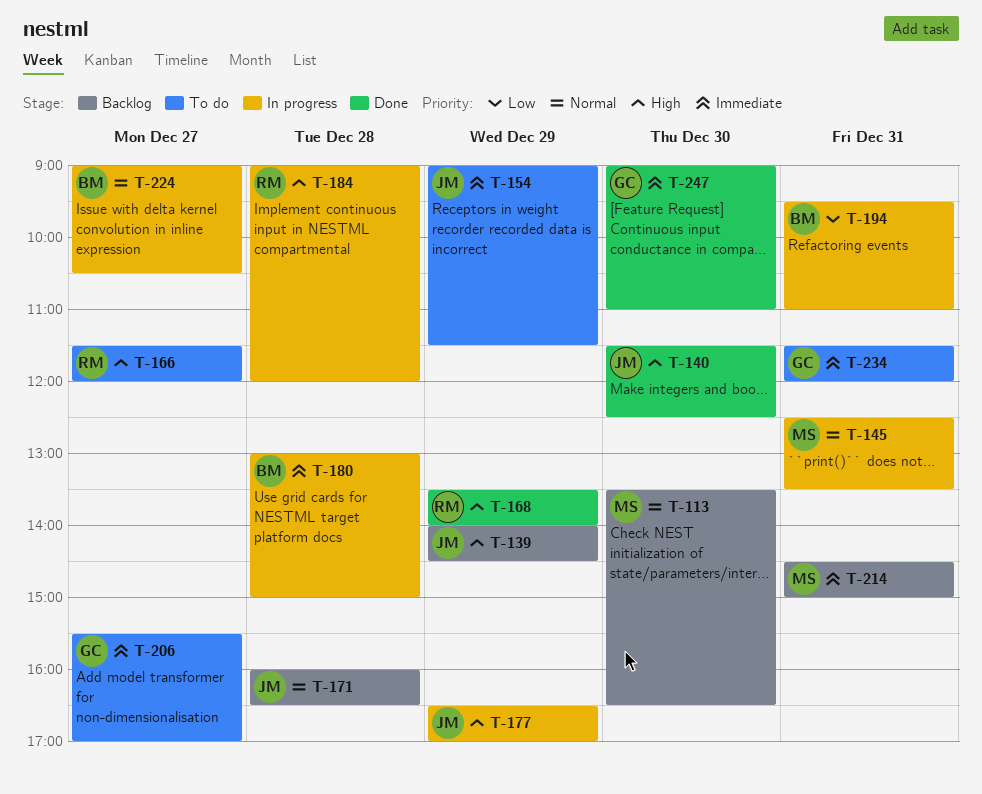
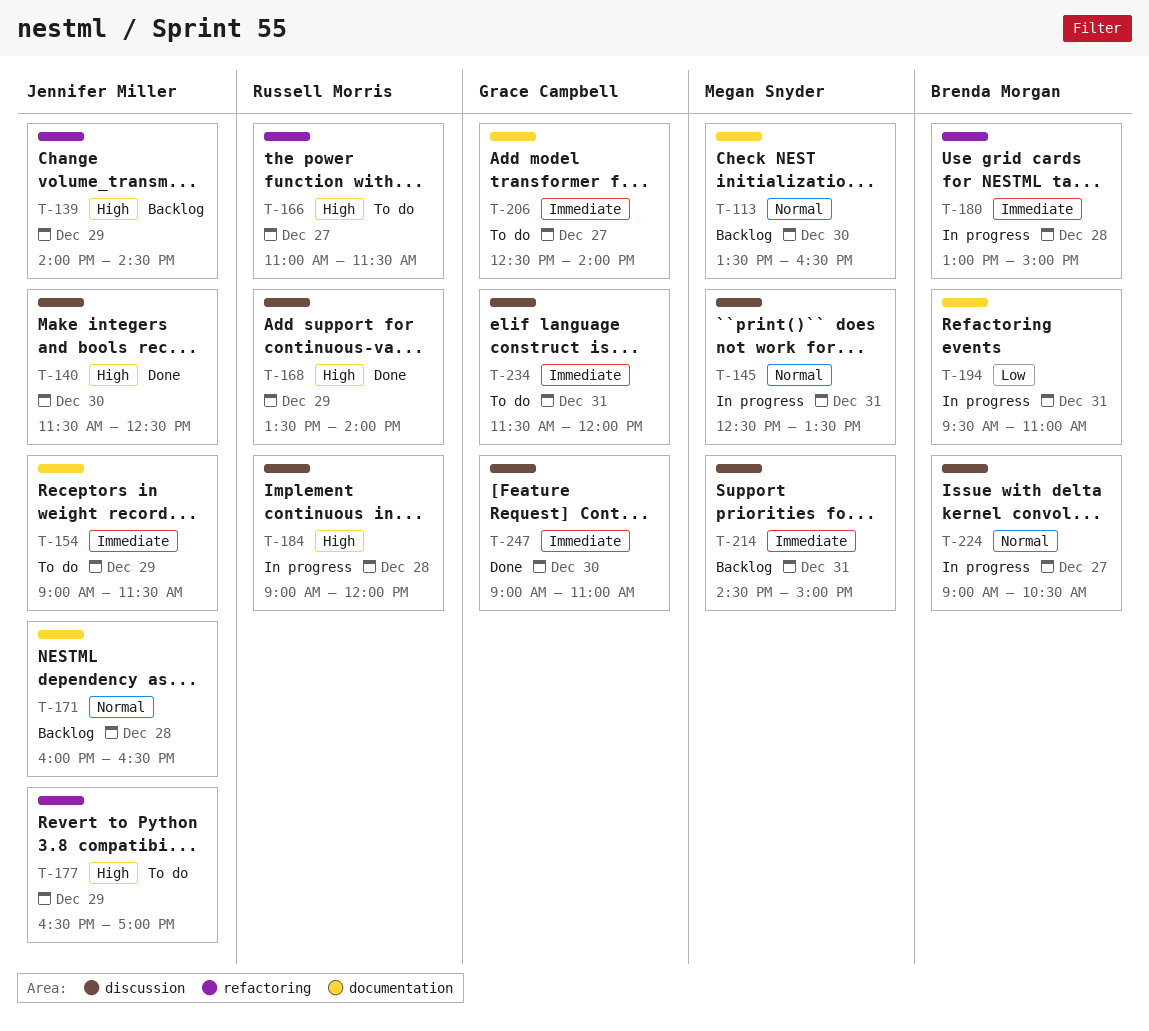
T-166, begins: 11:30 -> 11:00
T-166, ends: 12:00 -> 11:30
T-177, status: In progress -> To do
T-206, begins: 15:30 -> 12:30
T-206, ends: 17:00 -> 14:00

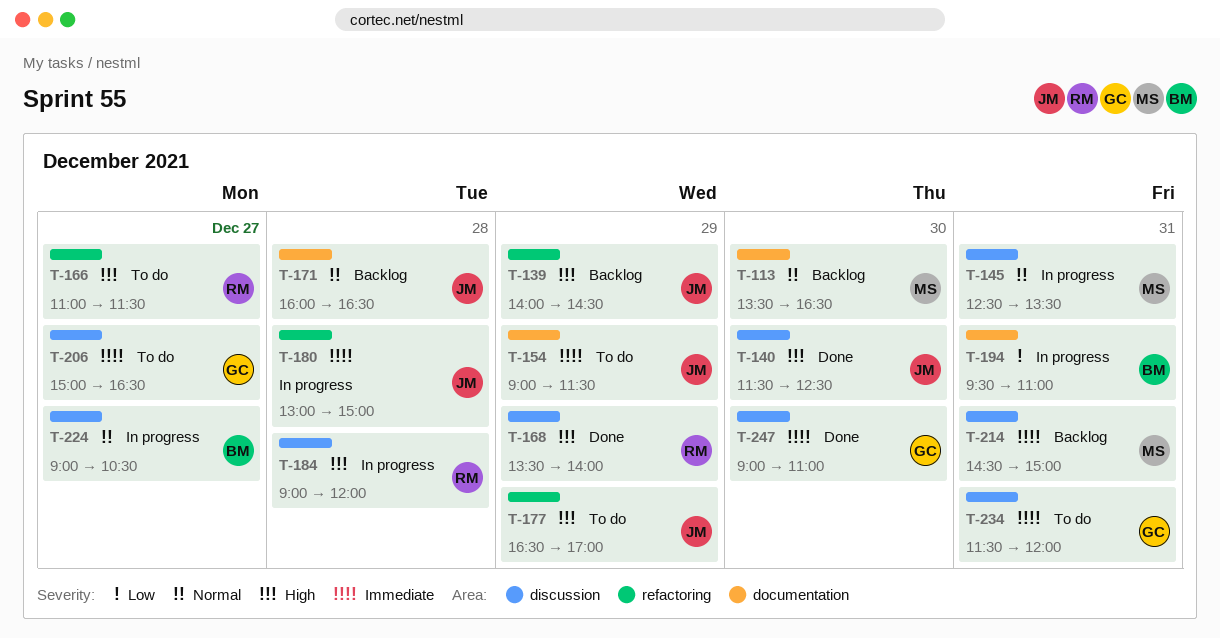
T-180, owner: Brenda Morgan -> Jennifer Miller
T-206, label: documentation -> discussion
T-206, begins: 12:30 -> 15:00
T-206, ends: 14:00 -> 16:30

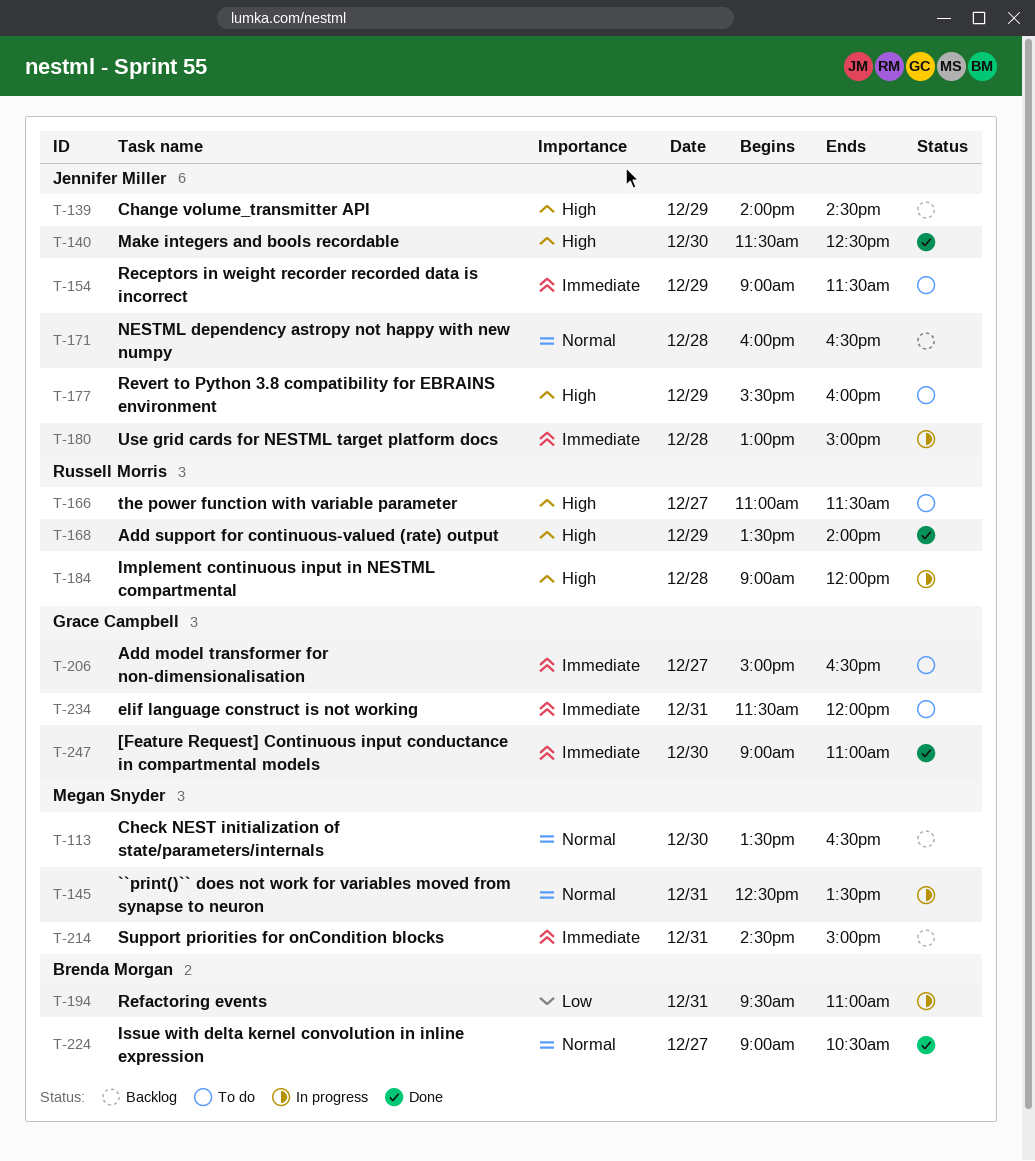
T-177, begins: 16:30 -> 15:30
T-177, ends: 17:00 -> 16:00
T-224, status: In progress -> Done

